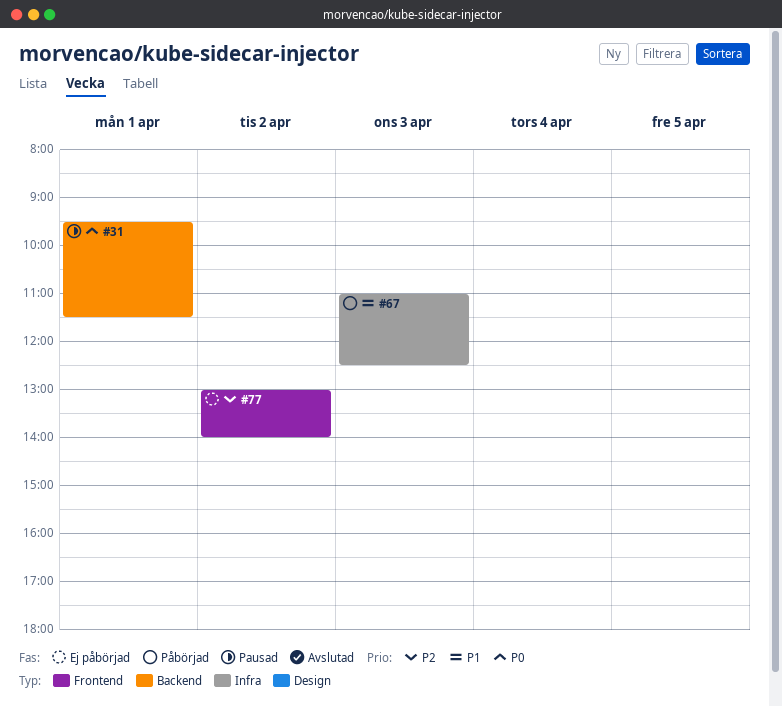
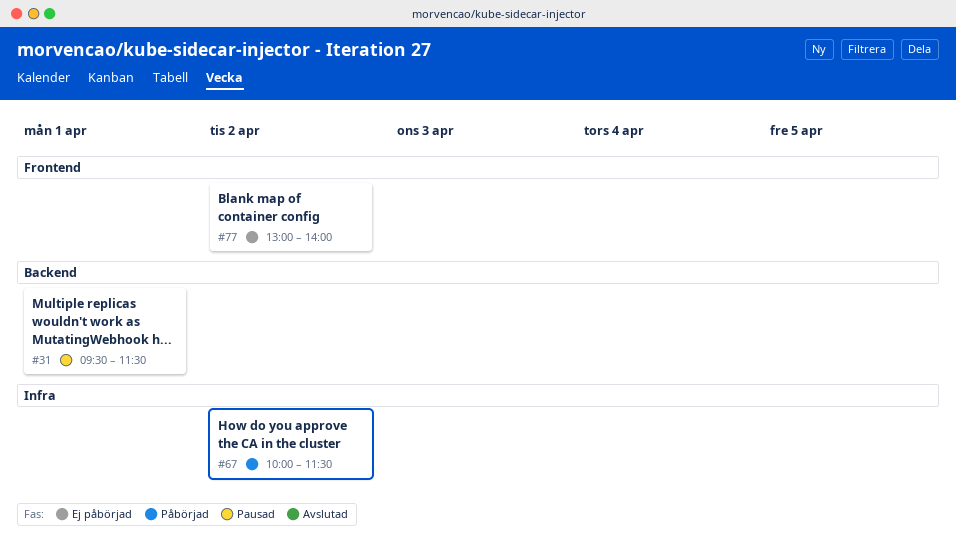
#67, day: Apr 3 -> Apr 2
#67, begins: 11:00 -> 10:00
#67, ends: 12:30 -> 11:30

